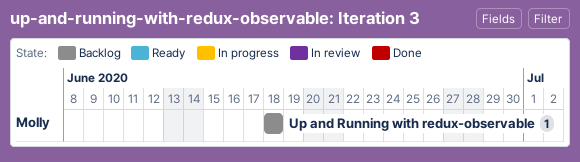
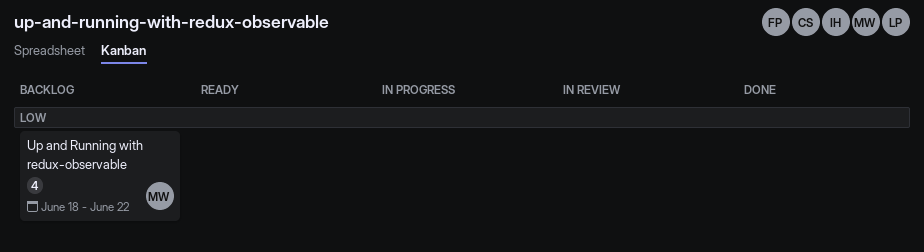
Up and Running with redux-observable, estimate: 1 -> 4
Up and Running with redux-observable, due: Jun 18 -> Jun 22

